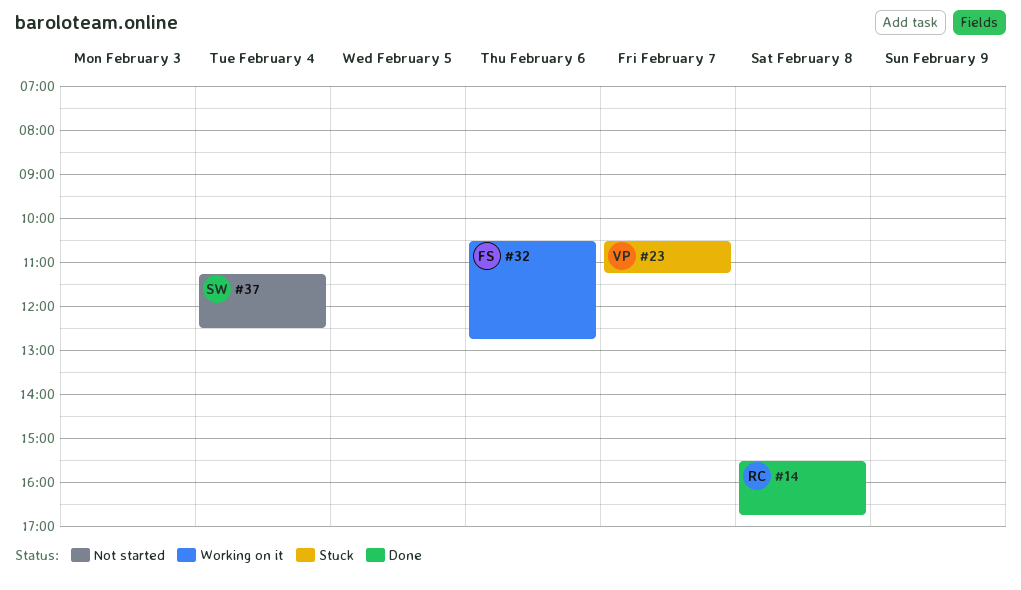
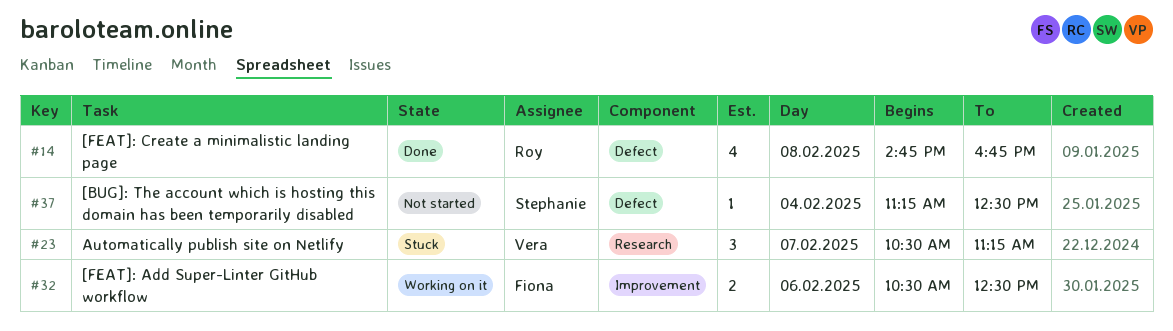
#14, begins: 15:30 -> 14:45
#32, ends: 12:45 -> 12:30

